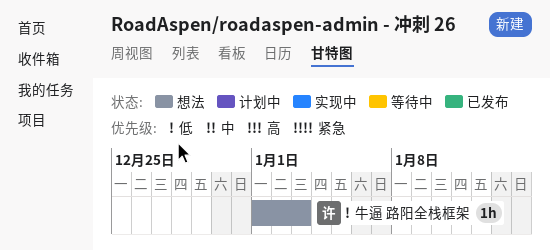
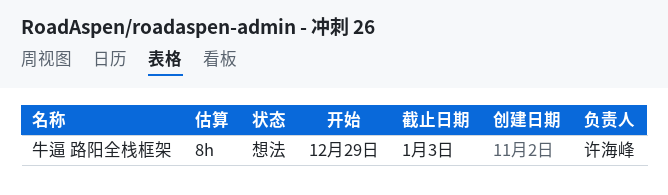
牛逼 路阳全栈框架, estimate: 1h -> 8h
牛逼 路阳全栈框架, start: Jan 1 -> Dec 29

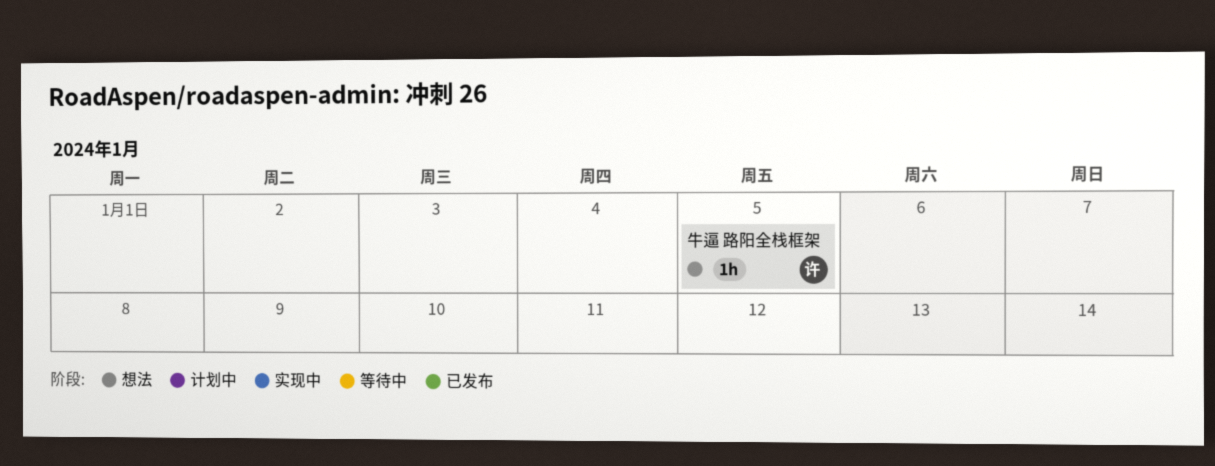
牛逼 路阳全栈框架, estimate: 8h -> 1h
牛逼 路阳全栈框架, due: Jan 3 -> Jan 5

